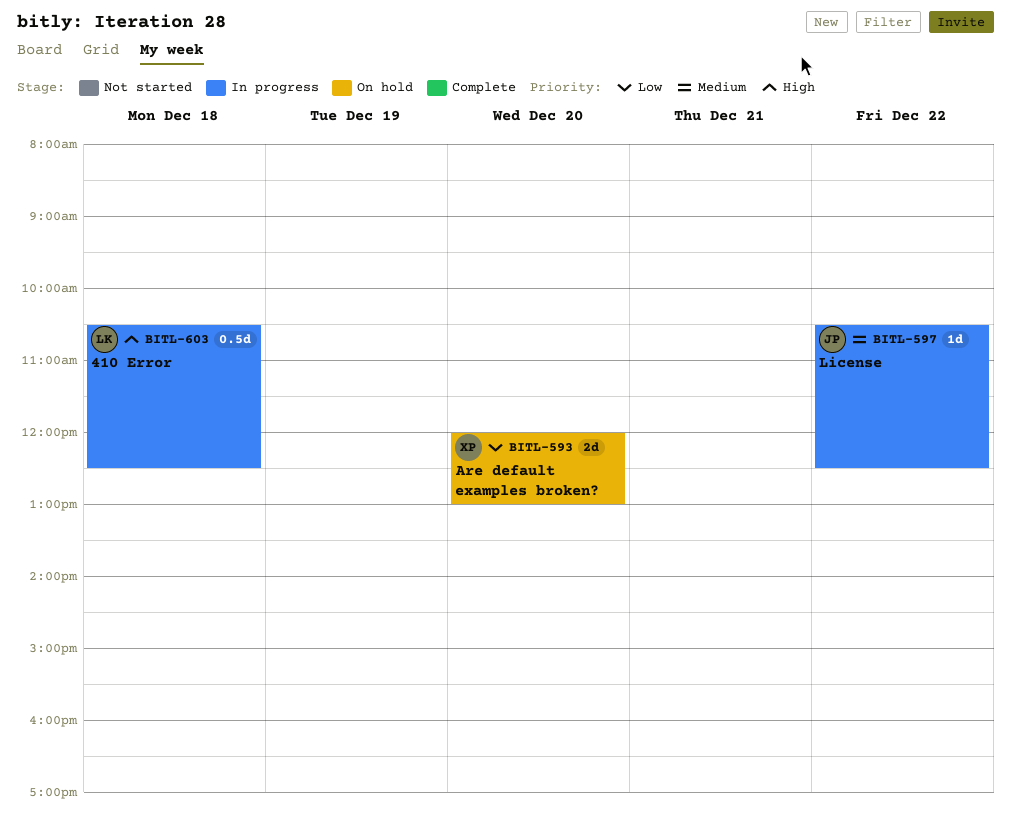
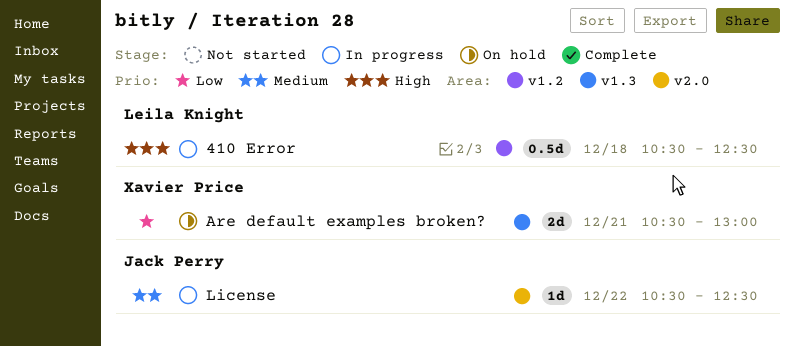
Are default examples broken?, day: Dec 20 -> Dec 21
Are default examples broken?, begins: 12:00 -> 10:30

